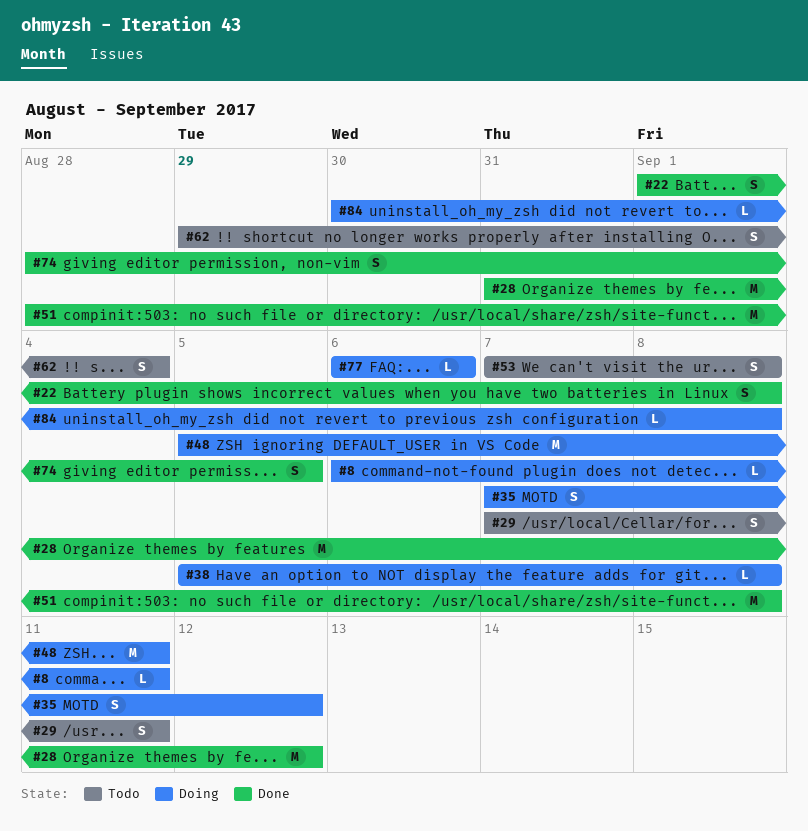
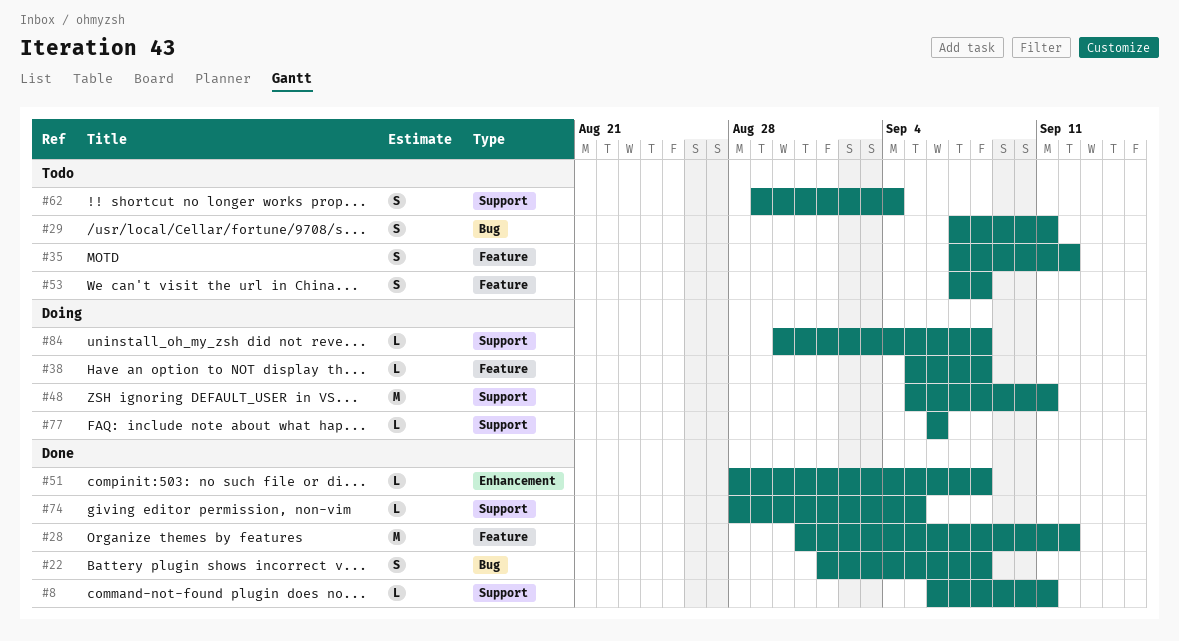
#8, status: Doing -> Done
#35, status: Doing -> Todo
#51, estimate: M -> L
#74, estimate: S -> L

